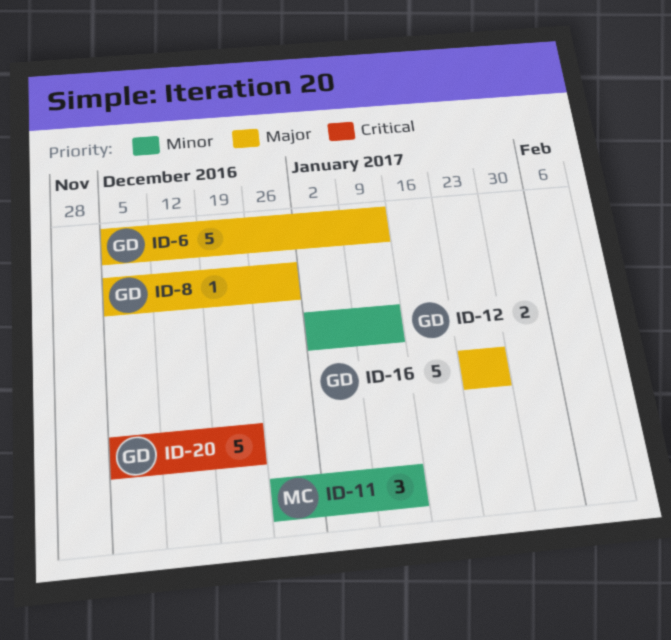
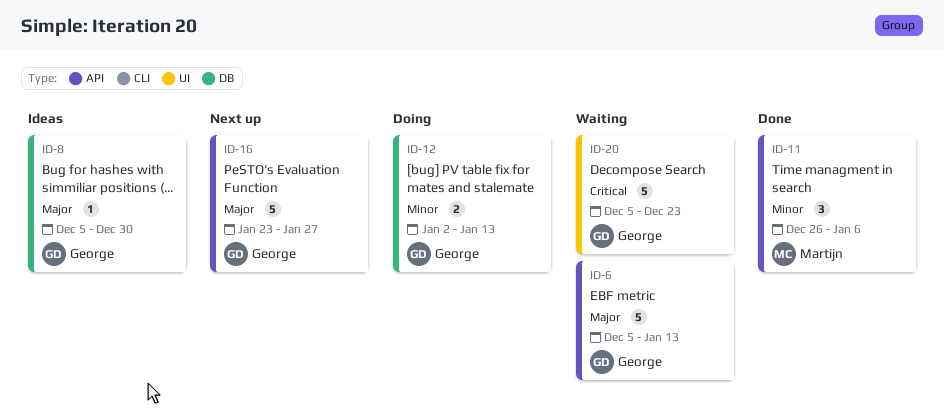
ID-11, due: Jan 13 -> Jan 6

